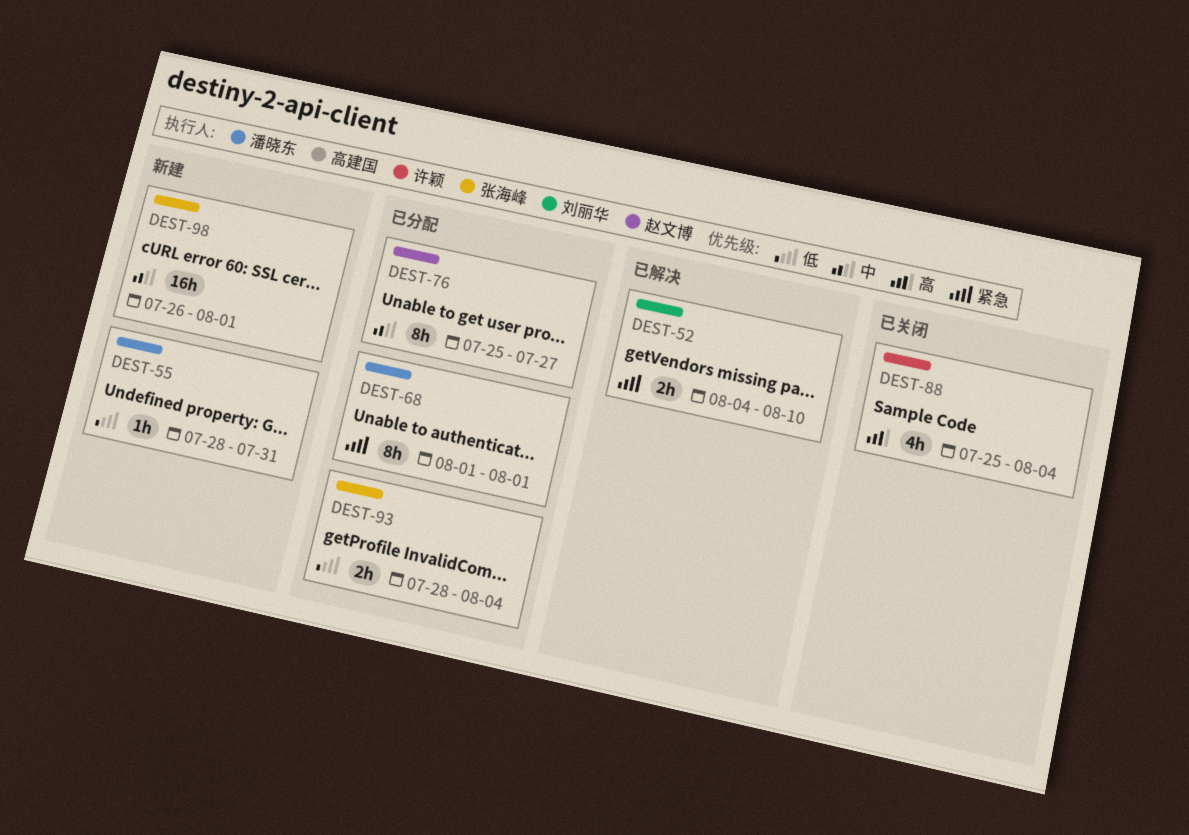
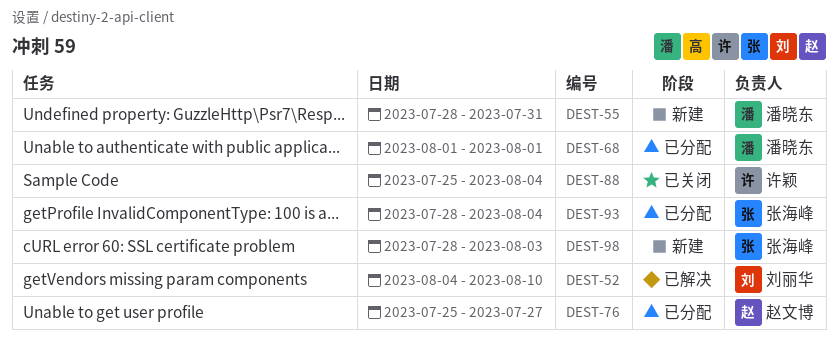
DEST-98, start: Jul 26 -> Jul 28
DEST-98, due: Aug 1 -> Aug 3

